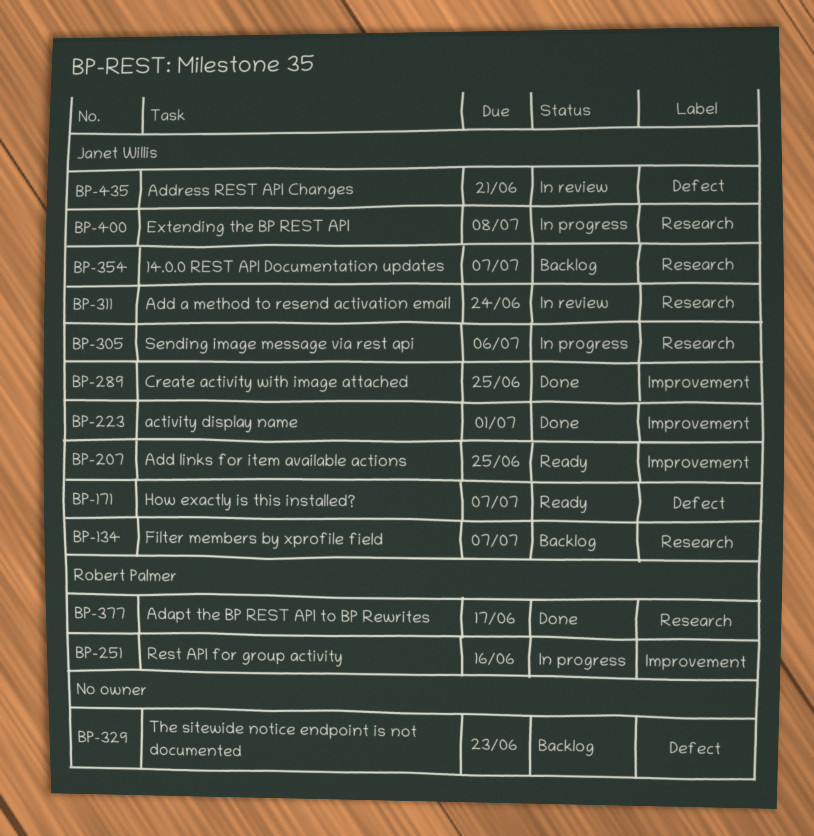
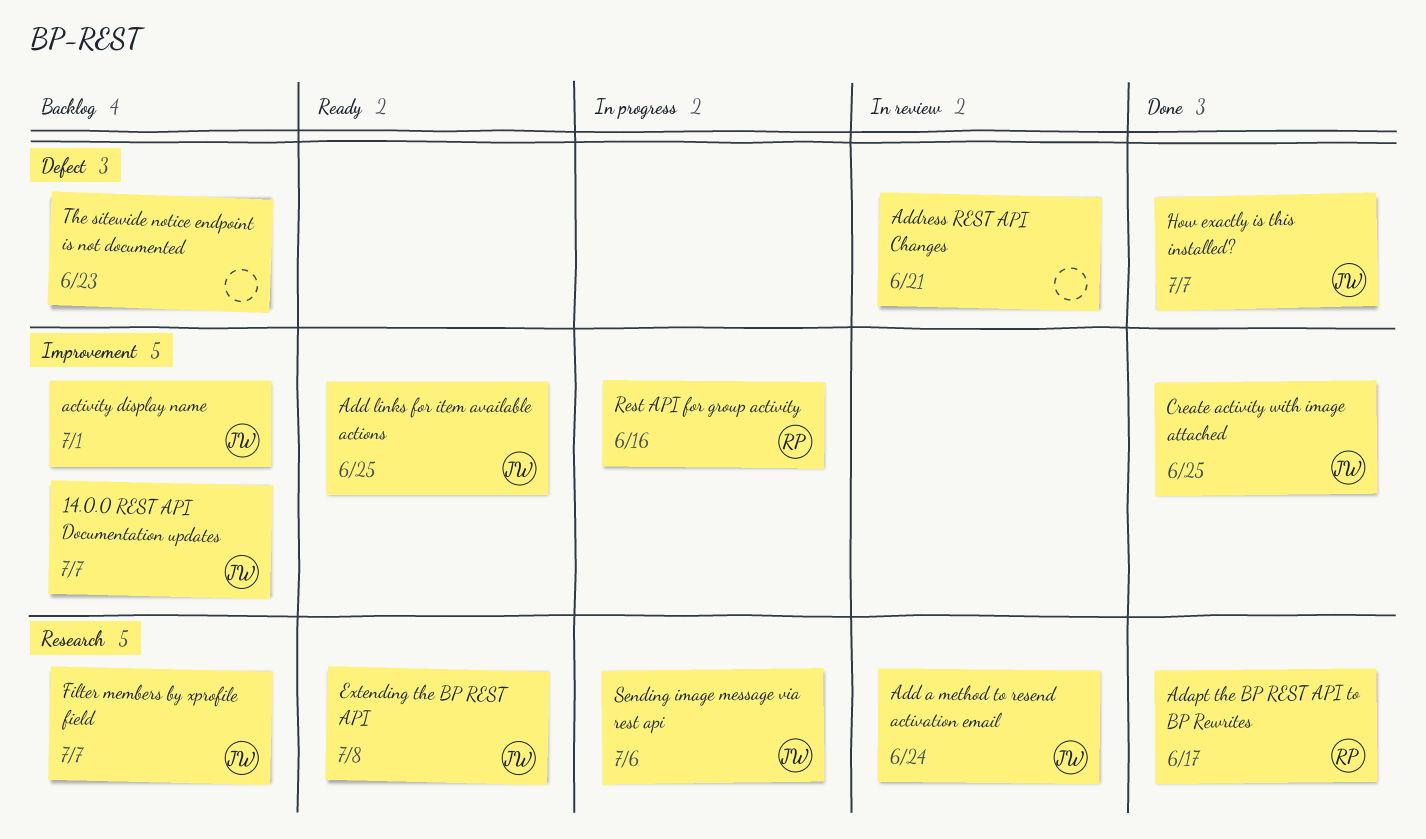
14.0.0 REST API Documentation updates, label: Research -> Improvement
activity display name, status: Done -> Backlog
Address REST API Changes, owner: Janet Willis -> none
Extending the BP REST API, status: In progress -> Ready
How exactly is this installed?, status: Ready -> Done

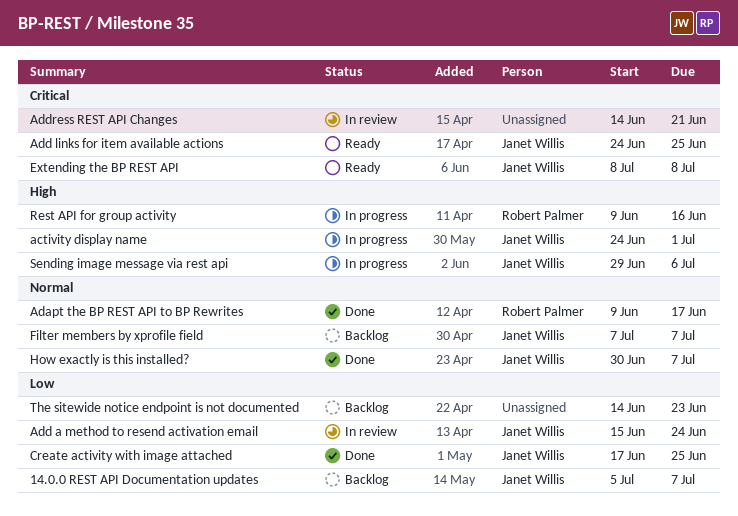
activity display name, status: Backlog -> In progress

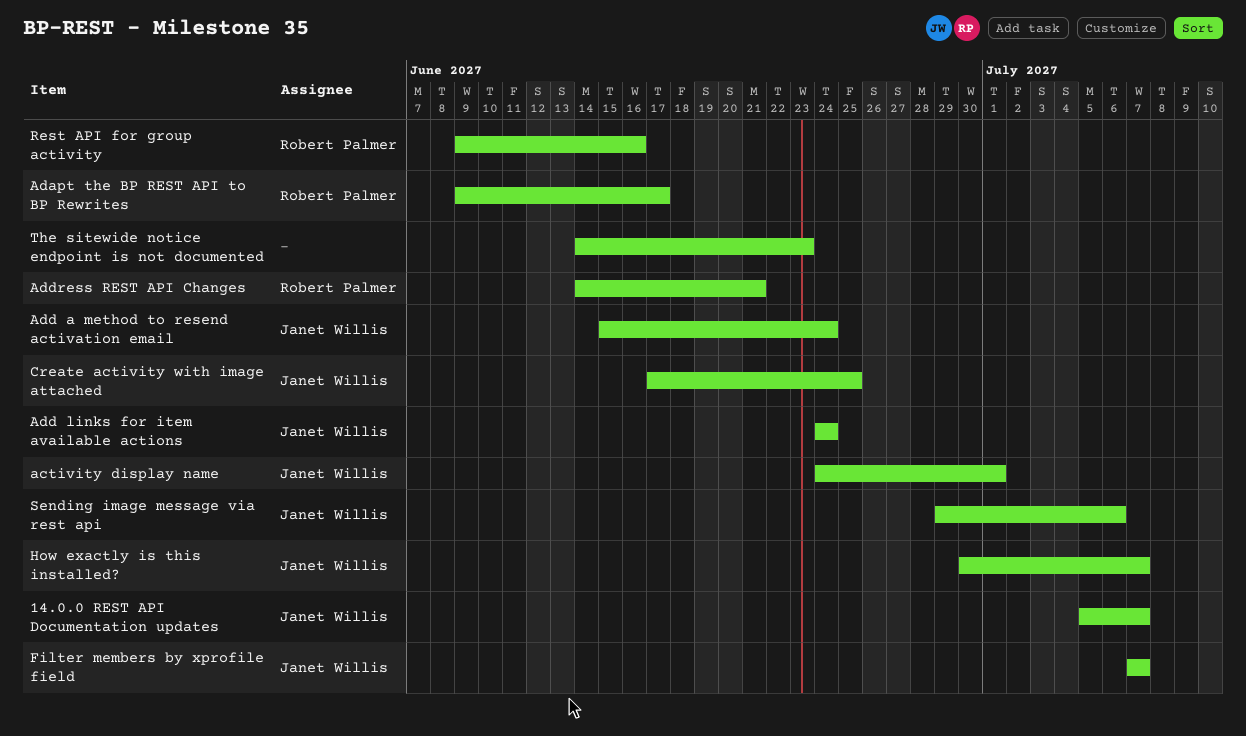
Add links for item available actions, due: Jun 25 -> Jun 24
Address REST API Changes, owner: none -> Robert Palmer
Extending the BP REST API: present -> none

